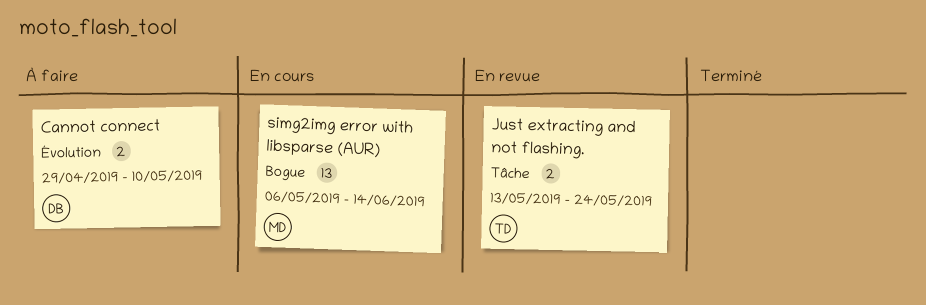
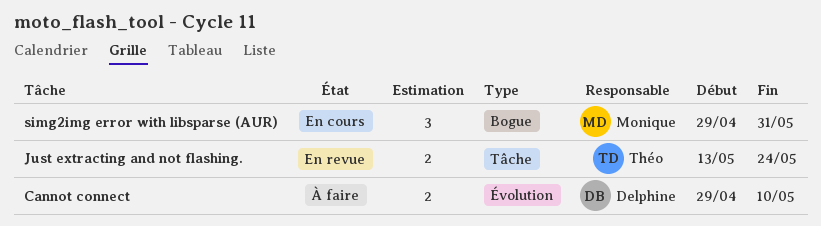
simg2img error with libsparse (AUR), estimate: 13 -> 3
simg2img error with libsparse (AUR), start: May 6 -> Apr 29
simg2img error with libsparse (AUR), due: Jun 14 -> May 31

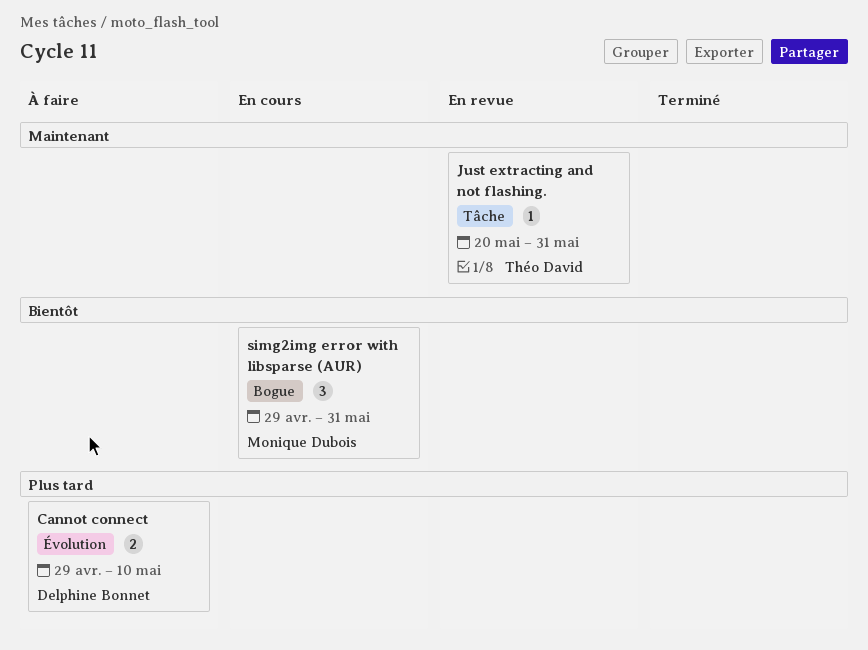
Just extracting and not flashing., estimate: 2 -> 1
Just extracting and not flashing., start: May 13 -> May 20
Just extracting and not flashing., due: May 24 -> May 31

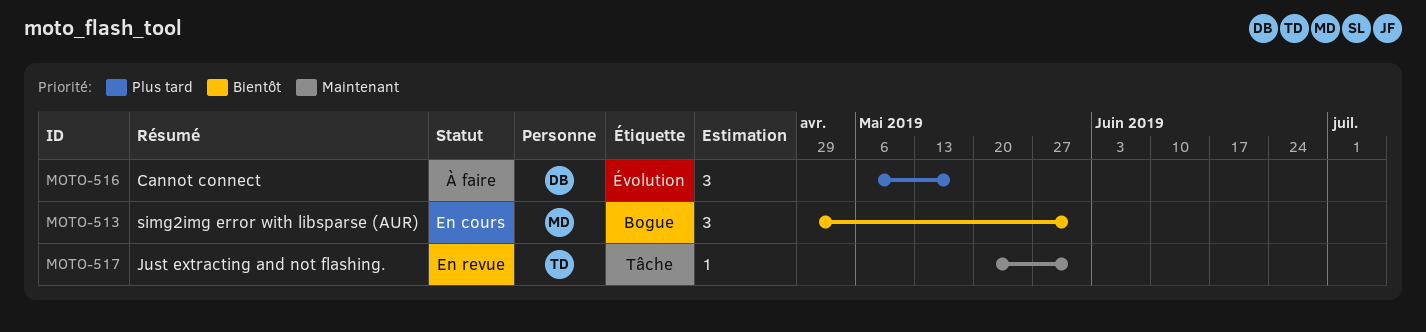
Cannot connect, estimate: 2 -> 3
Cannot connect, start: Apr 29 -> May 6
Cannot connect, due: May 10 -> May 17

